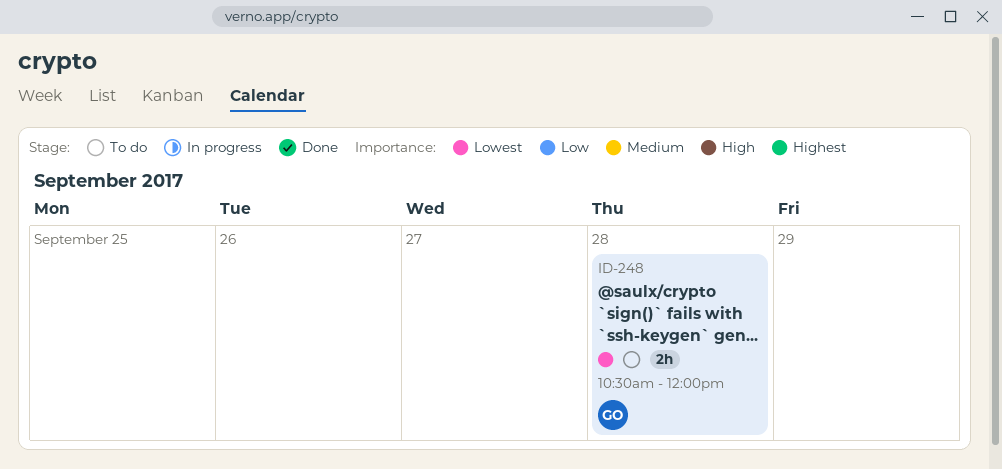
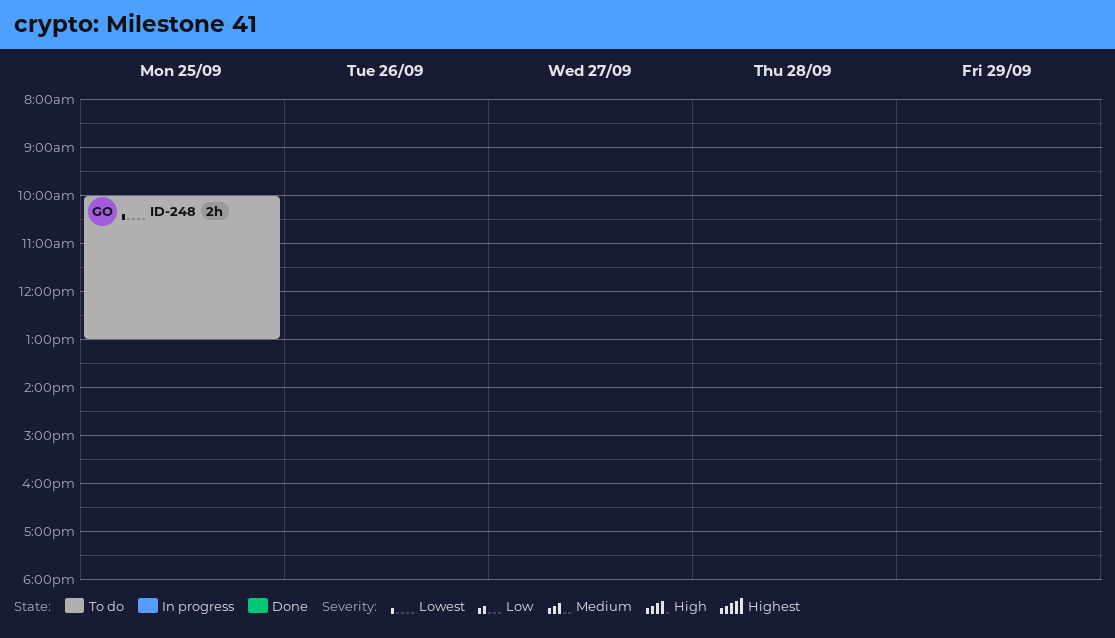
ID-248, day: Sep 28 -> Sep 25
ID-248, begins: 10:30 -> 10:00
ID-248, ends: 12:00 -> 13:00

